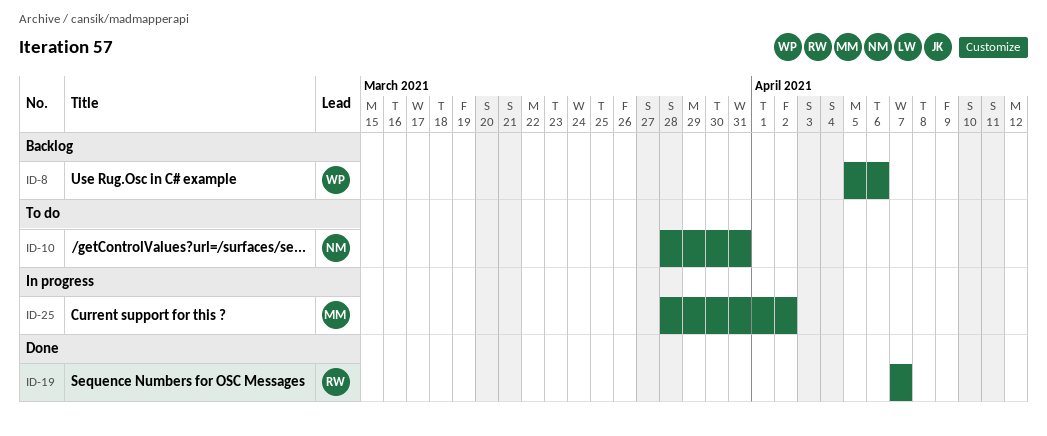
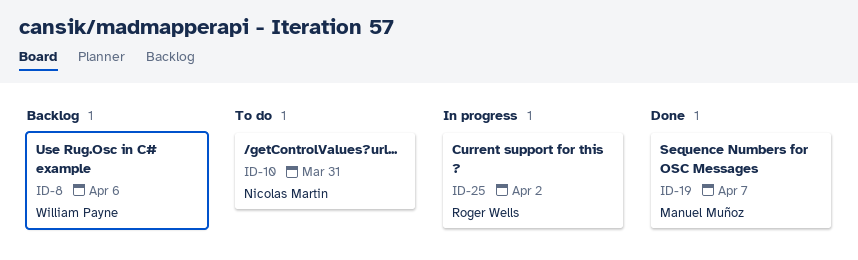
ID-19, owner: Roger Wells -> Manuel Muñoz
ID-25, owner: Manuel Muñoz -> Roger Wells

